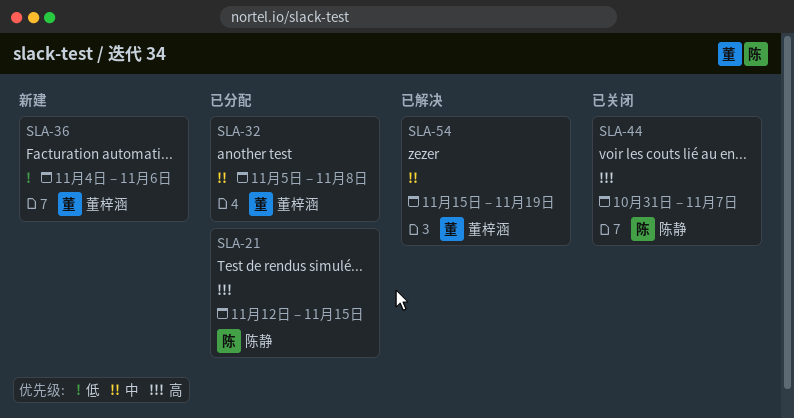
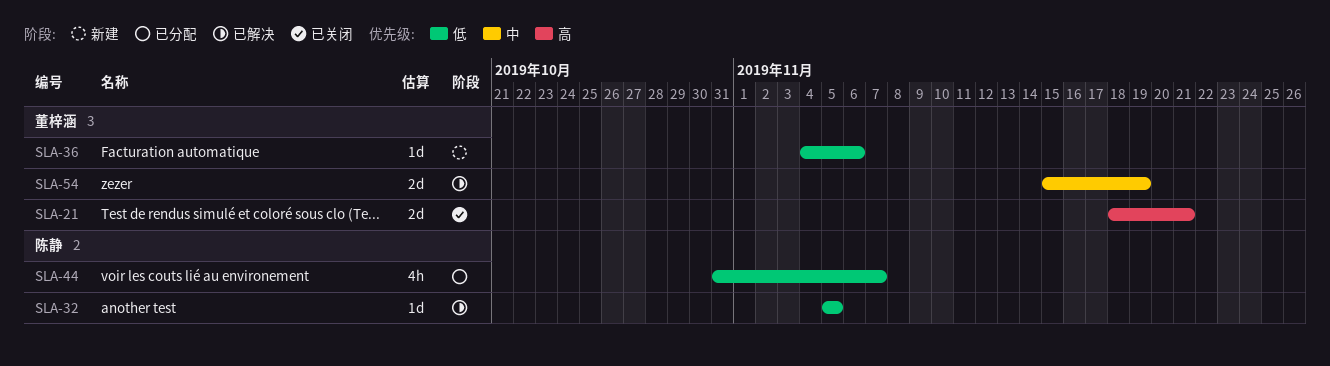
SLA-21, status: 已分配 -> 已关闭
SLA-21, owner: 陈静 -> 董梓涵
SLA-21, start: Nov 12 -> Nov 18
SLA-21, due: Nov 15 -> Nov 21
SLA-32, status: 已分配 -> 已解决
SLA-32, owner: 董梓涵 -> 陈静
SLA-32, priority: 中 -> 低
SLA-32, due: Nov 8 -> Nov 5
SLA-44, status: 已关闭 -> 已分配
SLA-44, priority: 高 -> 低

